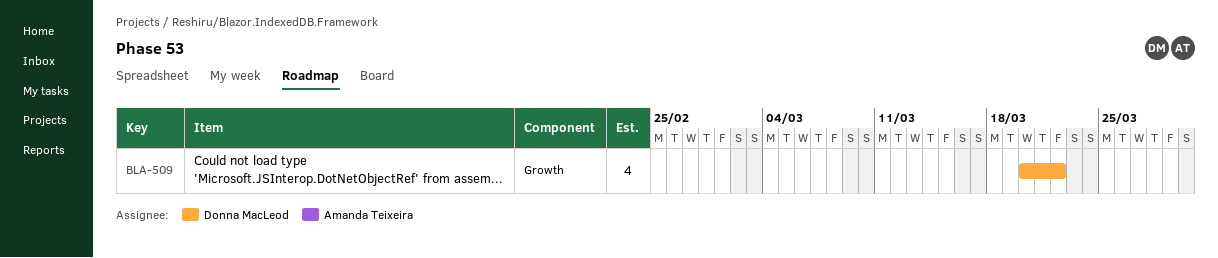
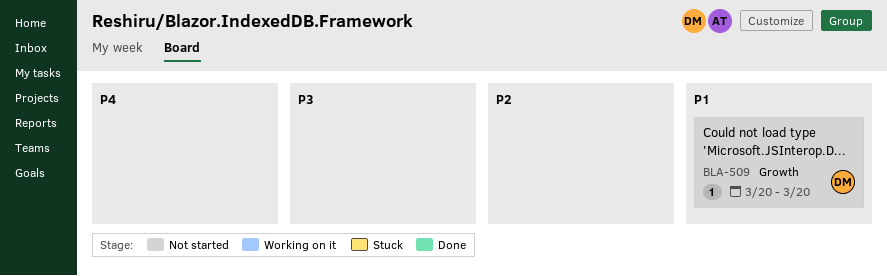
BLA-509, estimate: 4 -> 1
BLA-509, due: Mar 22 -> Mar 20

